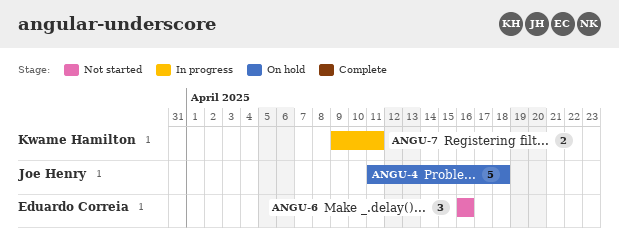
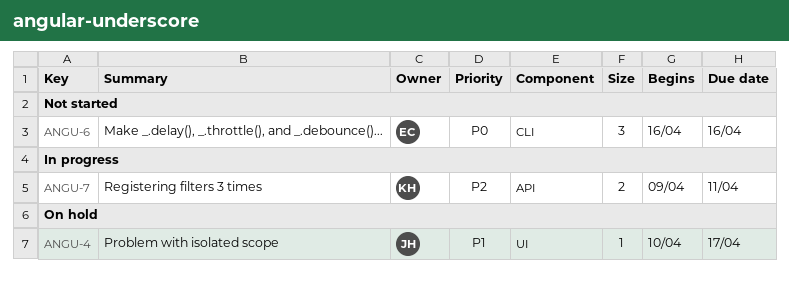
ANGU-4, estimate: 5 -> 1
ANGU-4, start: Apr 11 -> Apr 10
ANGU-4, due: Apr 18 -> Apr 17

